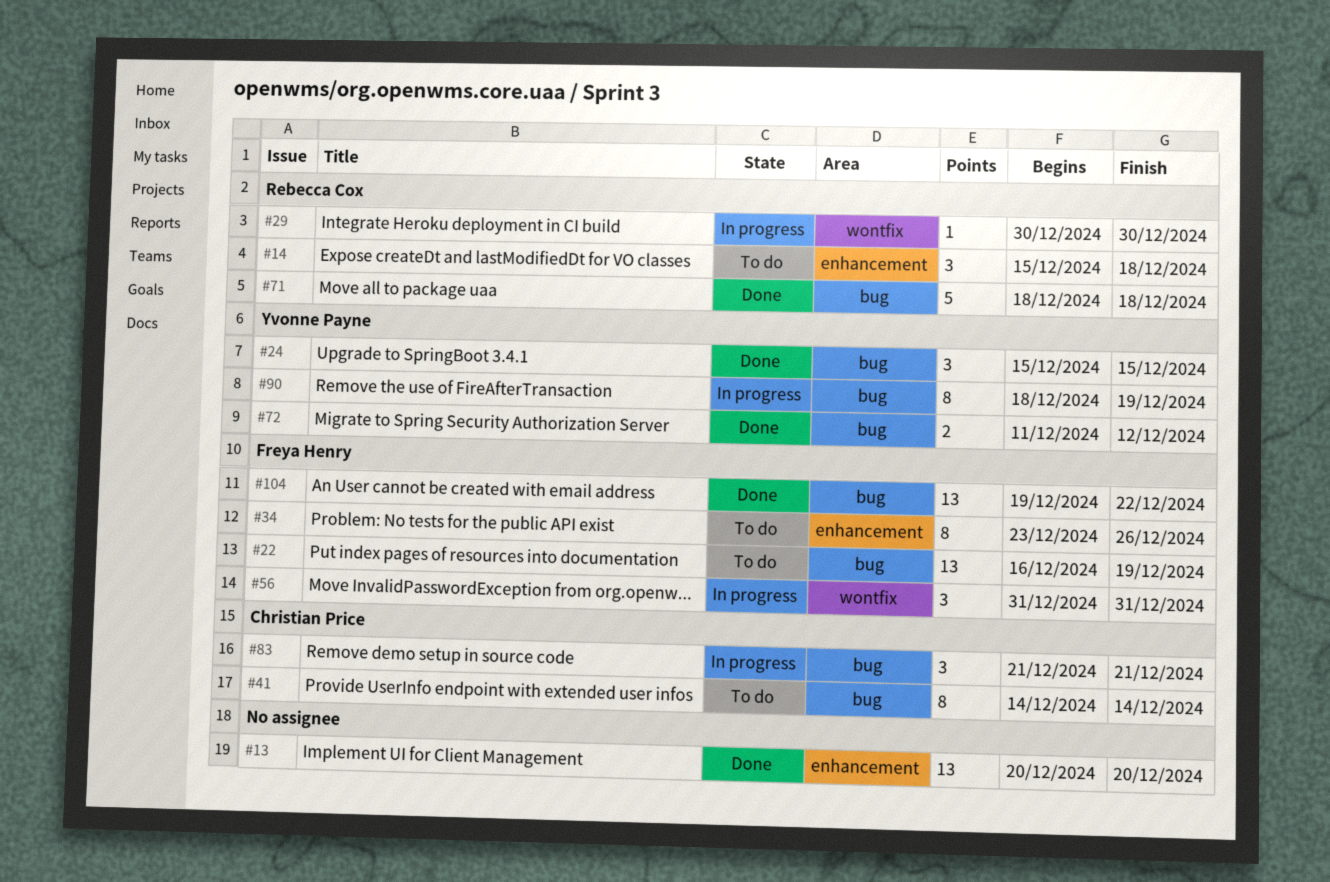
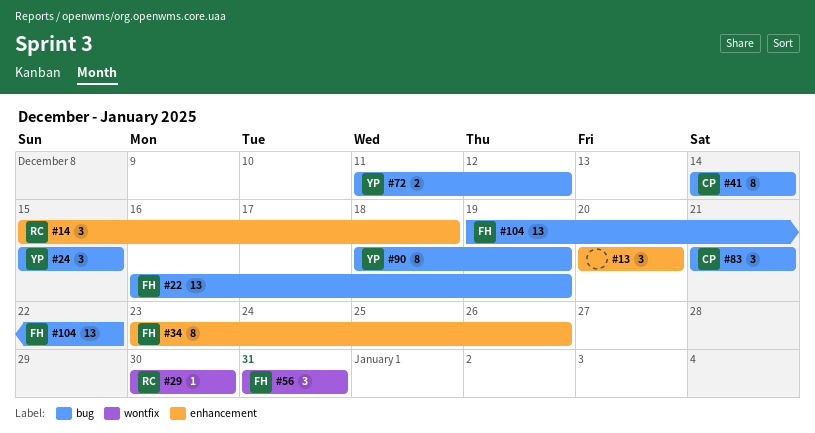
#13, estimate: 13 -> 3
#71: present -> none

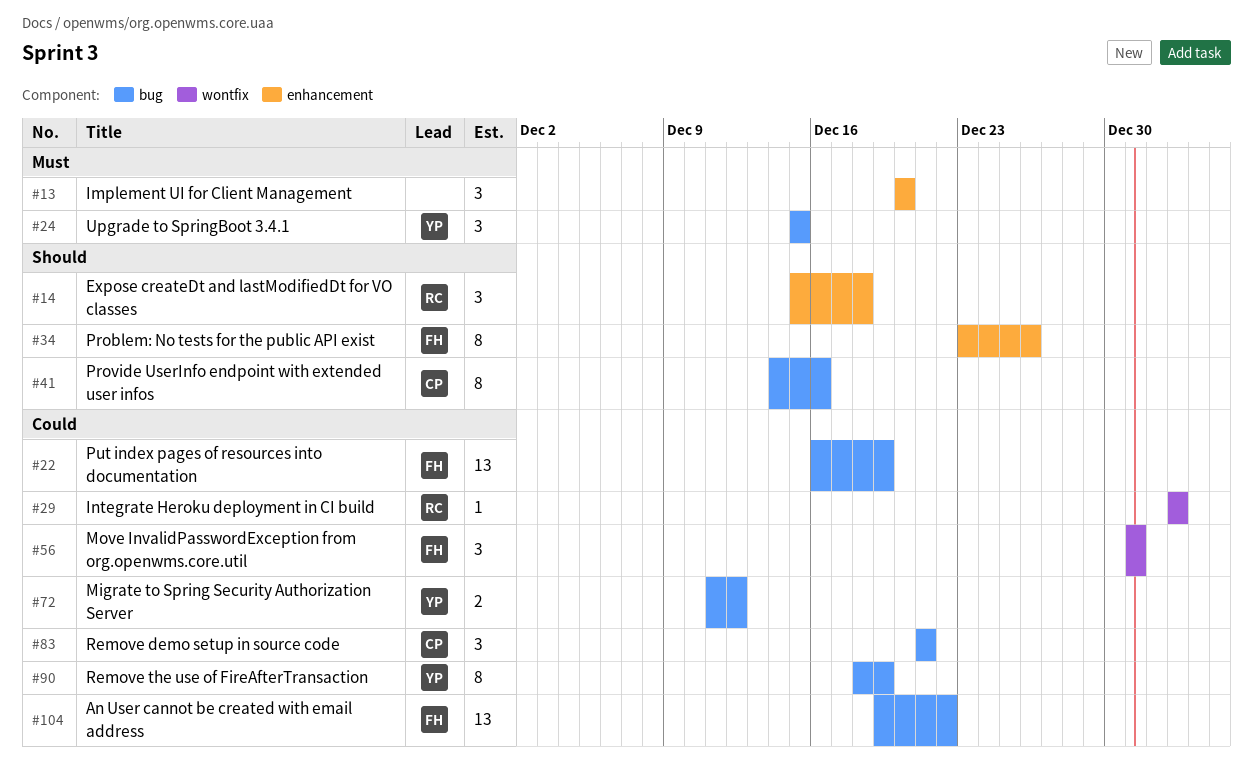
#29, start: Dec 30 -> Jan 2
#29, due: Dec 30 -> Jan 2
#41, due: Dec 14 -> Dec 16

